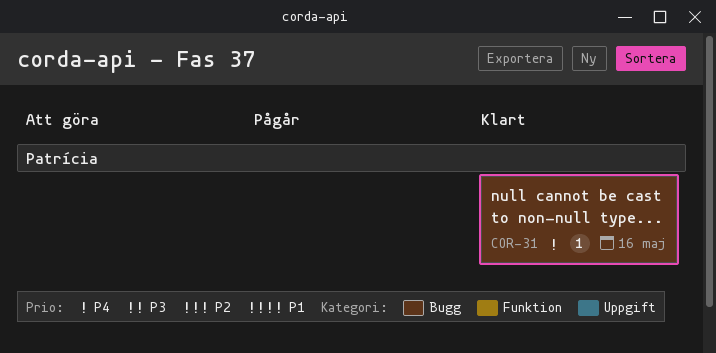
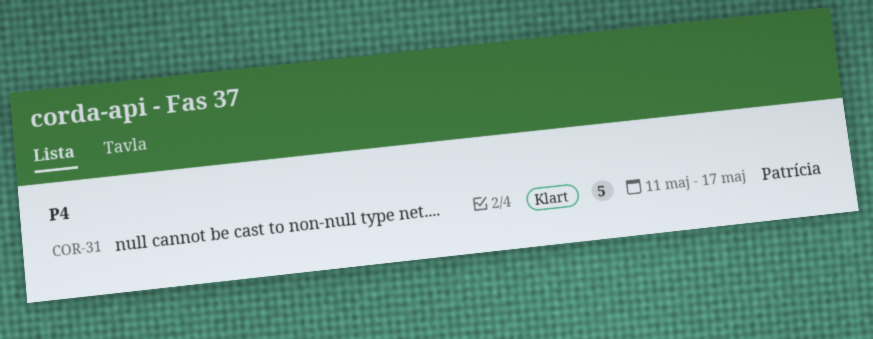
COR-31, estimate: 1 -> 5
COR-31, due: May 16 -> May 17

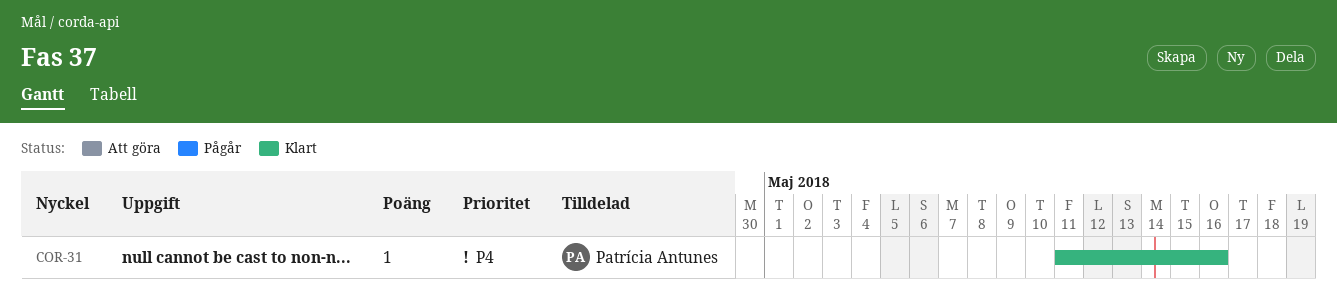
COR-31, estimate: 5 -> 1
COR-31, due: May 17 -> May 16

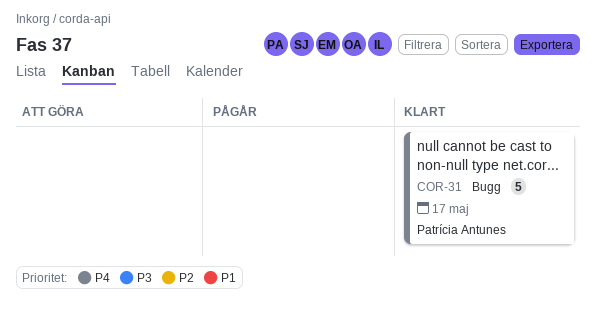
COR-31, estimate: 1 -> 5
COR-31, due: May 16 -> May 17

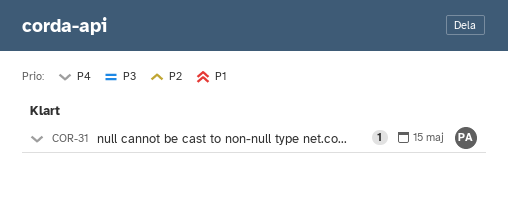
COR-31, estimate: 5 -> 1
COR-31, due: May 17 -> May 15

